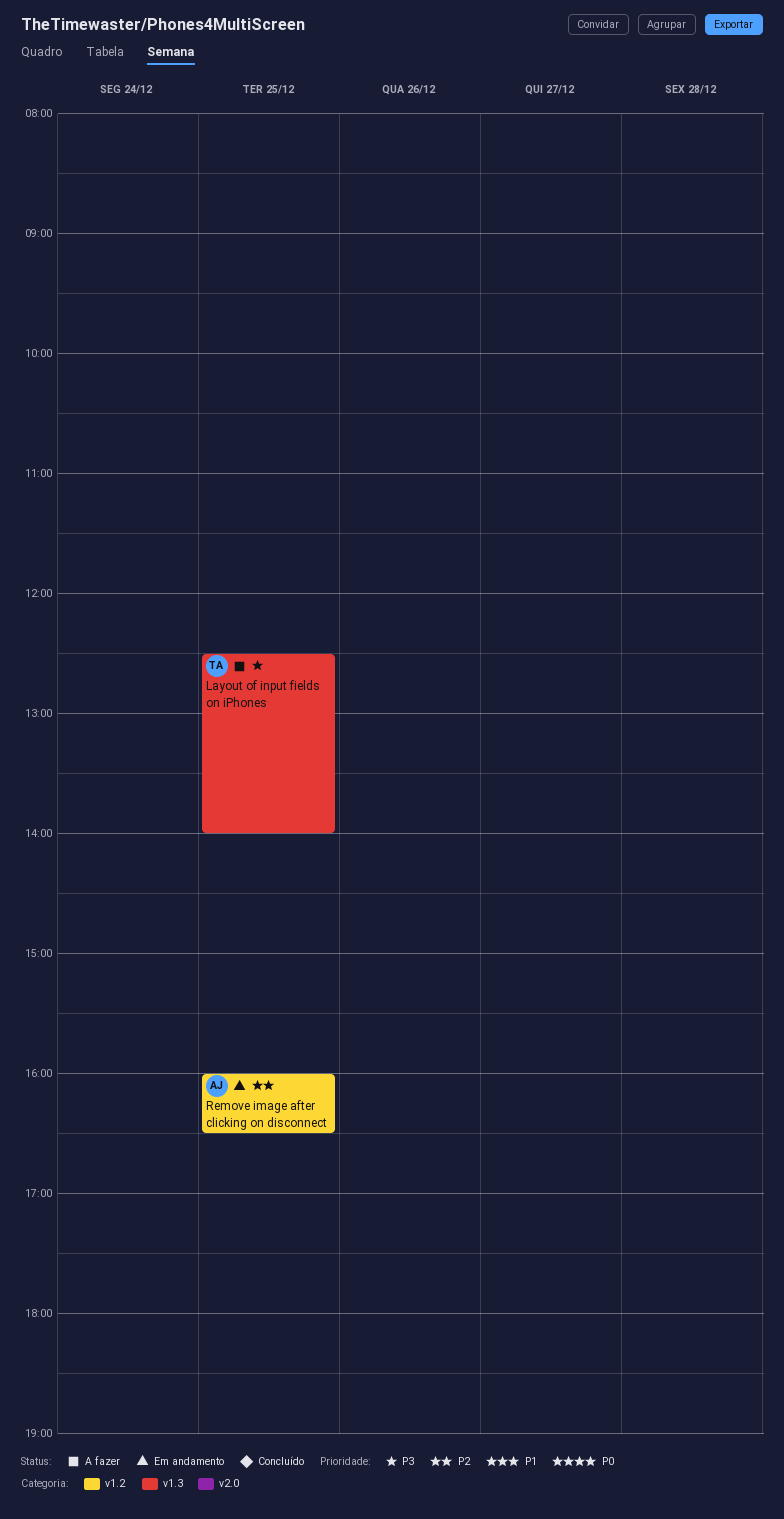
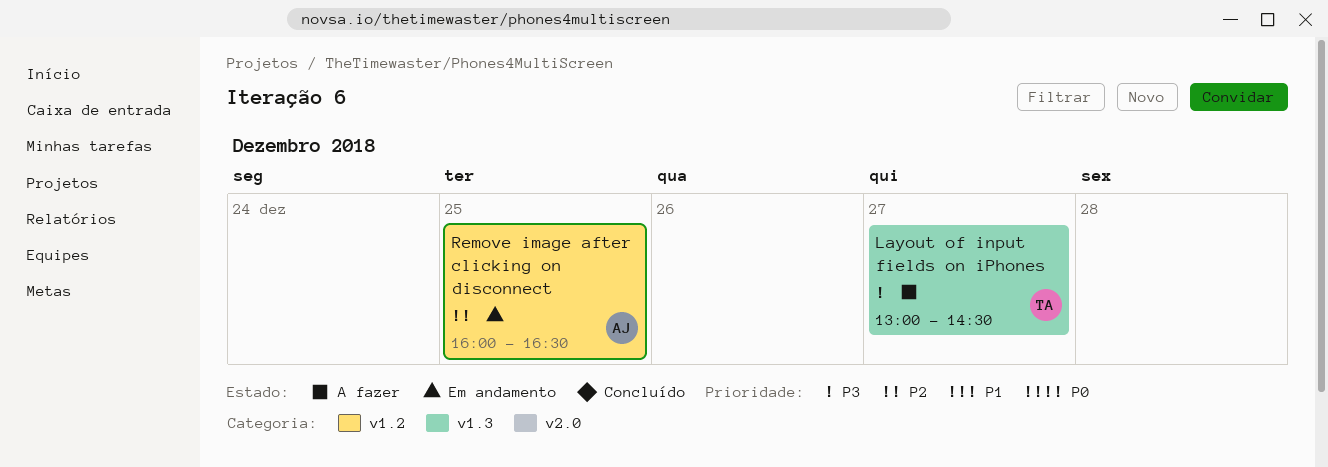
Layout of input fields on iPhones, day: Dec 25 -> Dec 27
Layout of input fields on iPhones, begins: 12:30 -> 13:00
Layout of input fields on iPhones, ends: 14:00 -> 14:30

